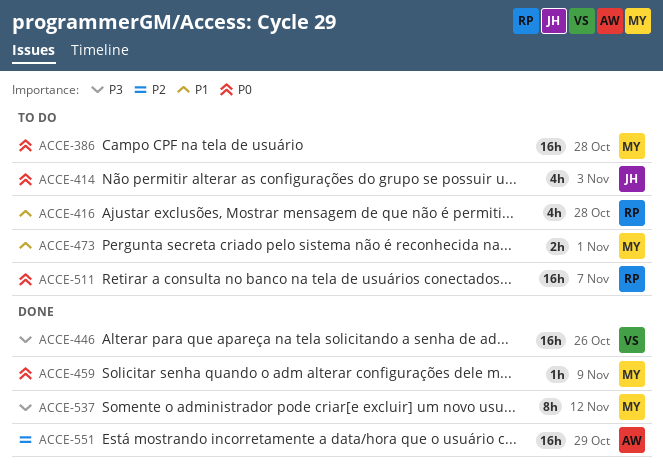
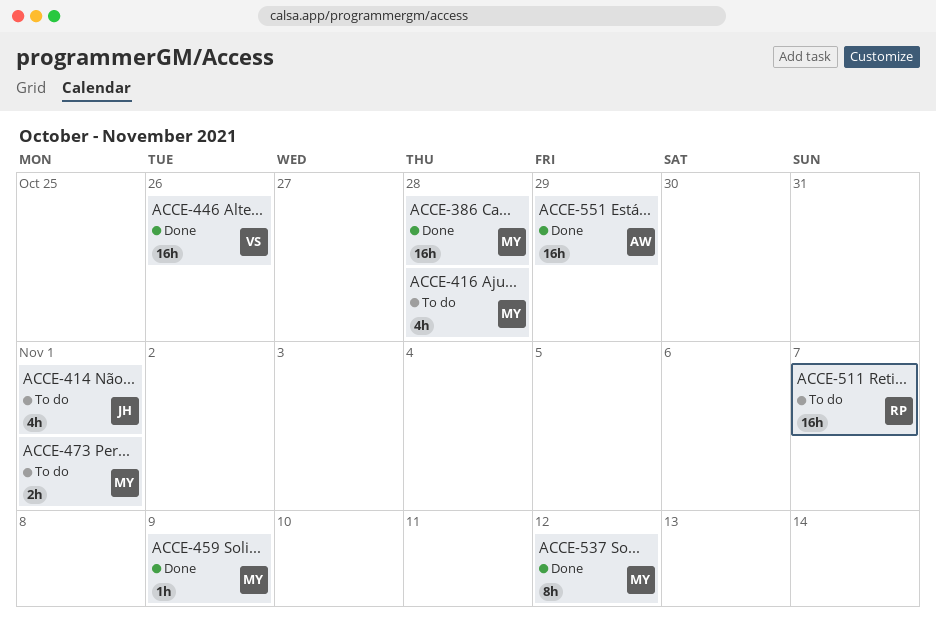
ACCE-386, status: To do -> Done
ACCE-414, due: Nov 3 -> Nov 1
ACCE-416, owner: RP -> MY

